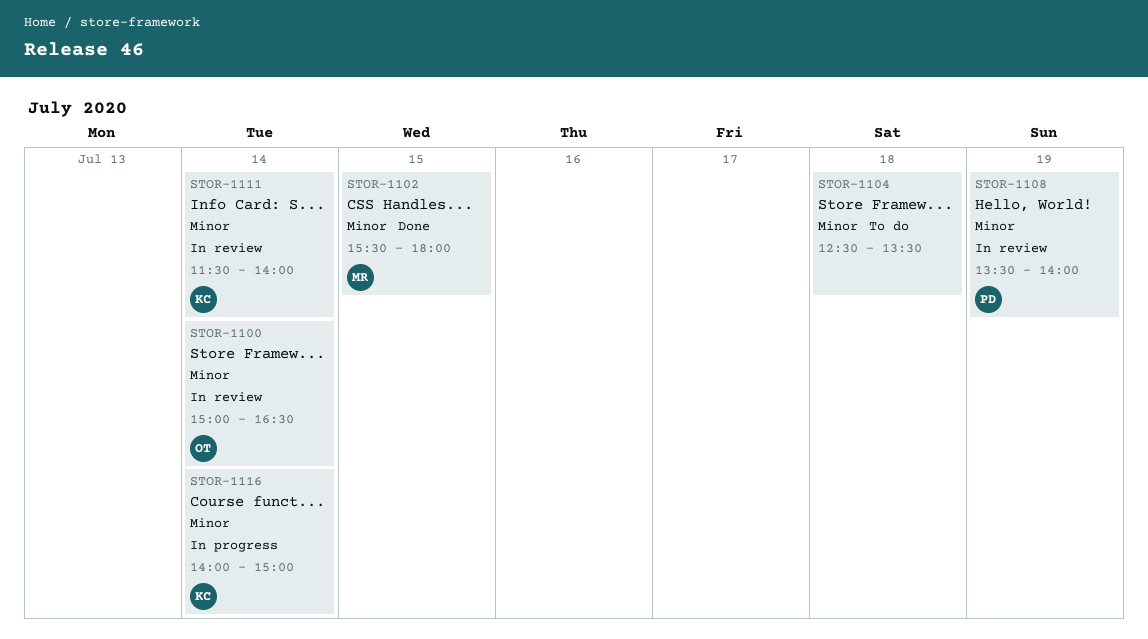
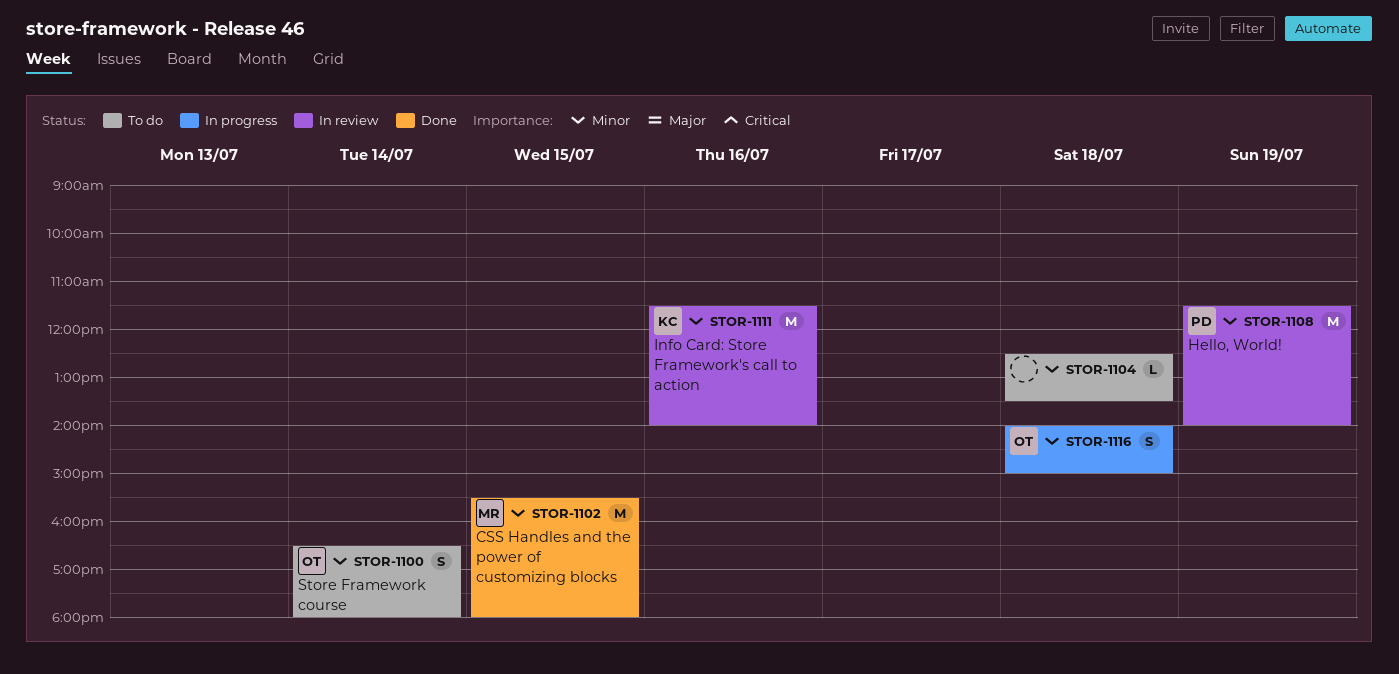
STOR-1100, status: In review -> To do
STOR-1100, begins: 15:00 -> 16:30
STOR-1100, ends: 16:30 -> 18:00
STOR-1108, begins: 13:30 -> 11:30
STOR-1111, day: Jul 14 -> Jul 16
STOR-1116, owner: KC -> OT
STOR-1116, day: Jul 14 -> Jul 18

